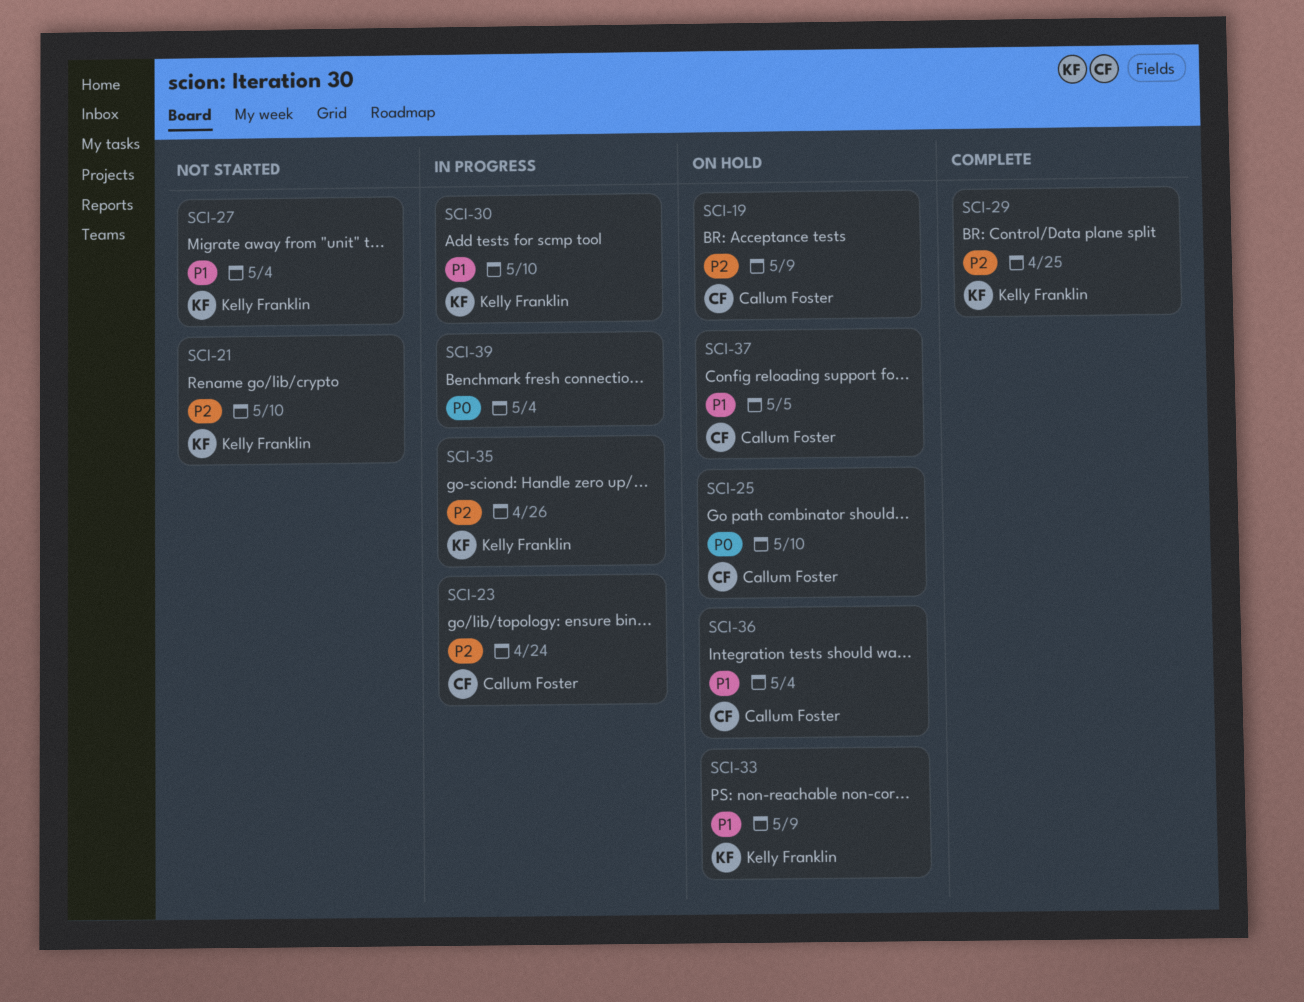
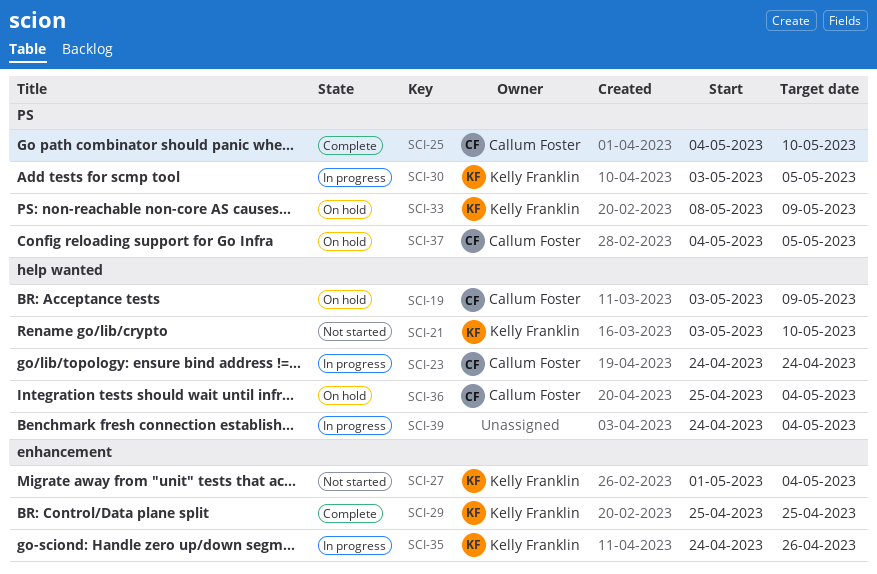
SCI-25, status: On hold -> Complete
SCI-30, due: May 10 -> May 5

